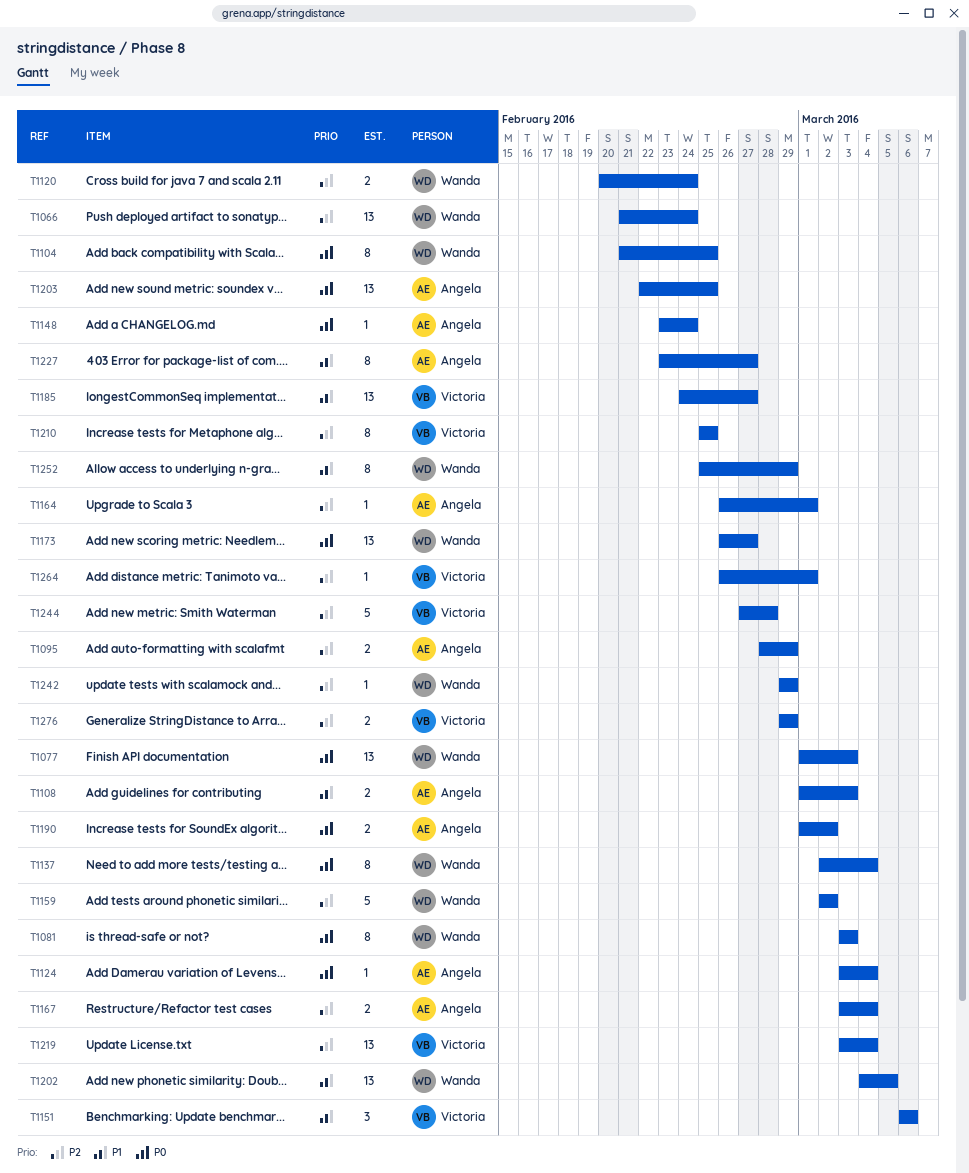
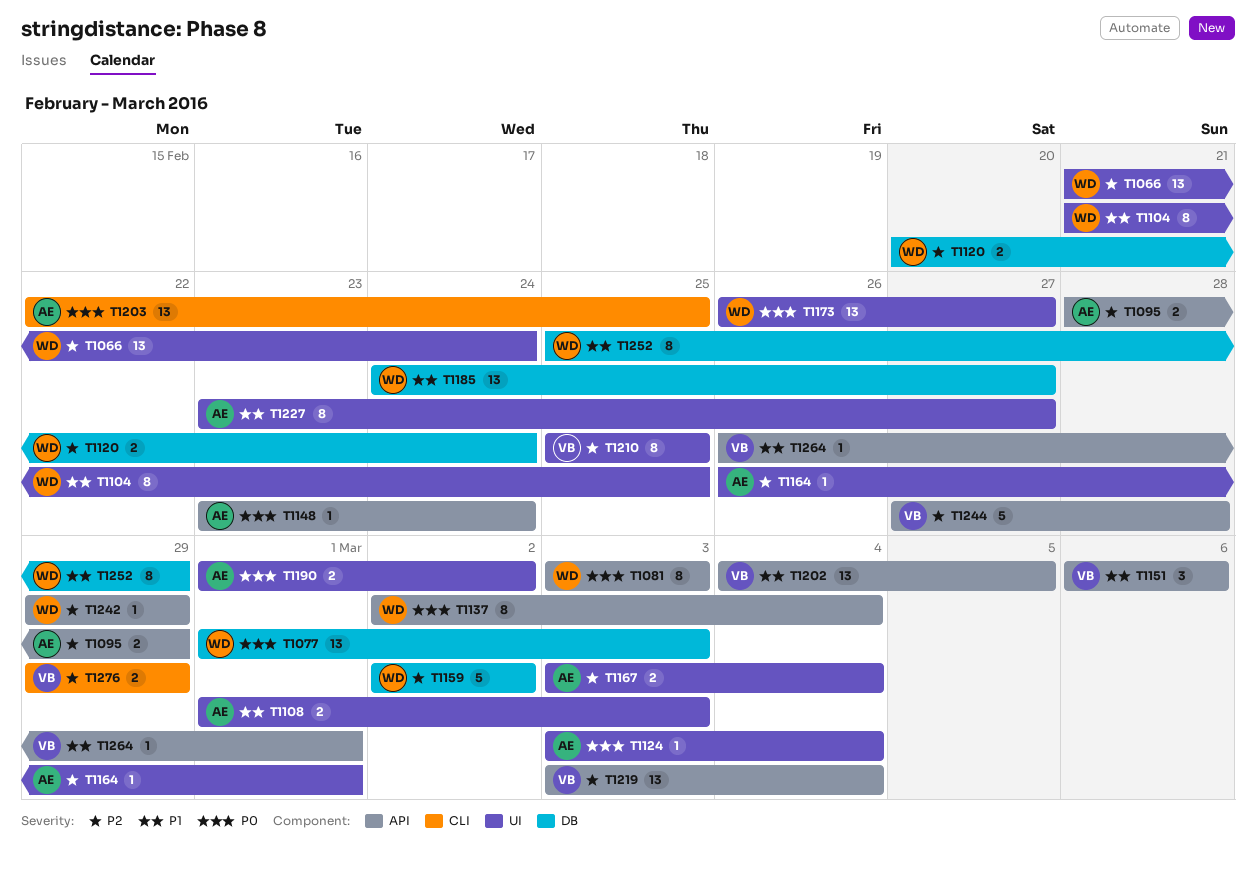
T1104, priority: P0 -> P1
T1185, owner: Victoria -> Wanda
T1202, owner: Wanda -> Victoria
T1264, priority: P2 -> P1

